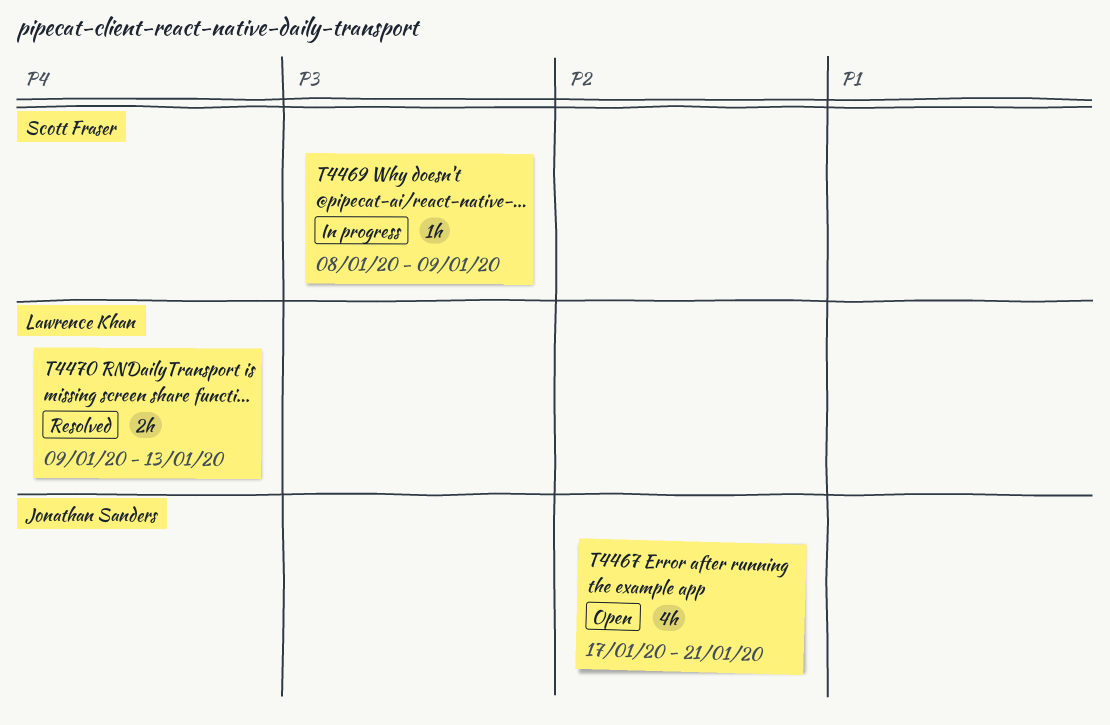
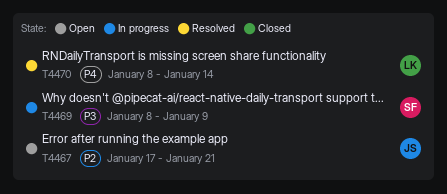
T4470, start: Jan 9 -> Jan 8
T4470, due: Jan 13 -> Jan 14

